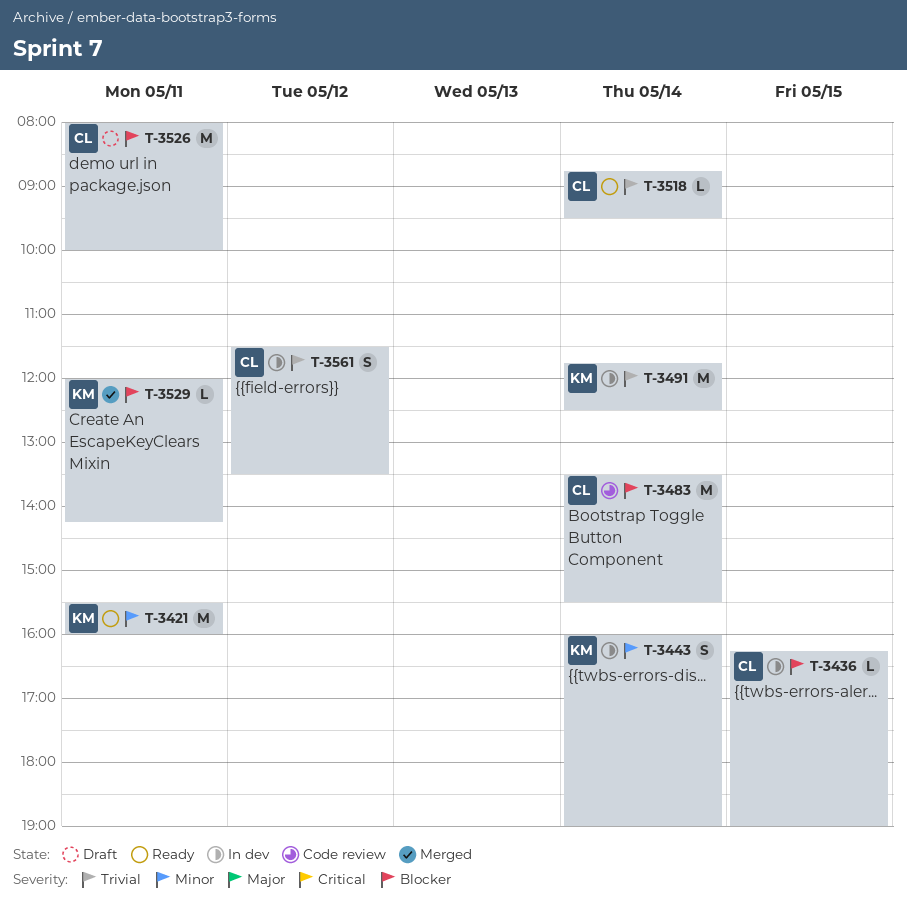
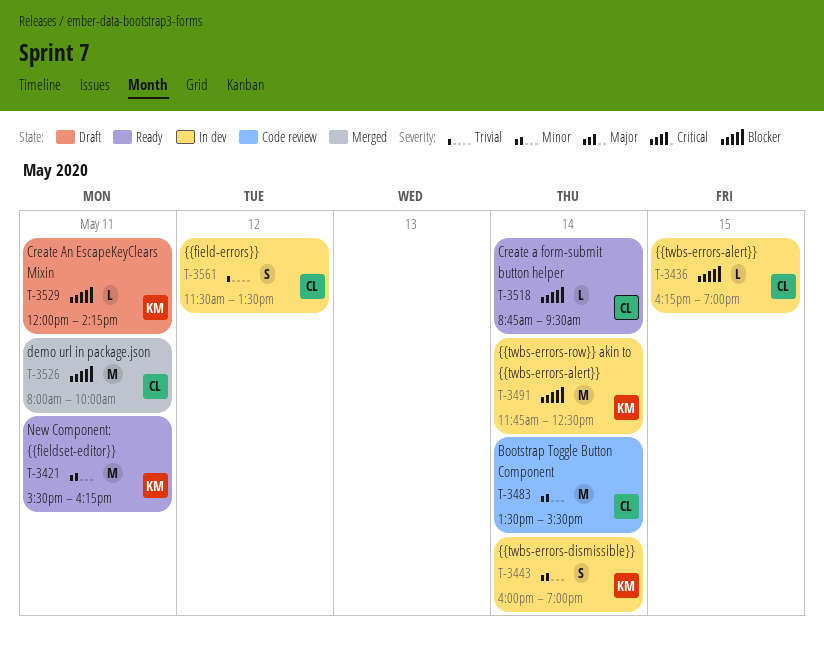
T-3421, ends: 16:00 -> 16:15
T-3483, priority: Blocker -> Minor
T-3491, priority: Trivial -> Blocker
T-3518, priority: Trivial -> Blocker
T-3526, status: Draft -> Merged
T-3529, status: Merged -> Draft

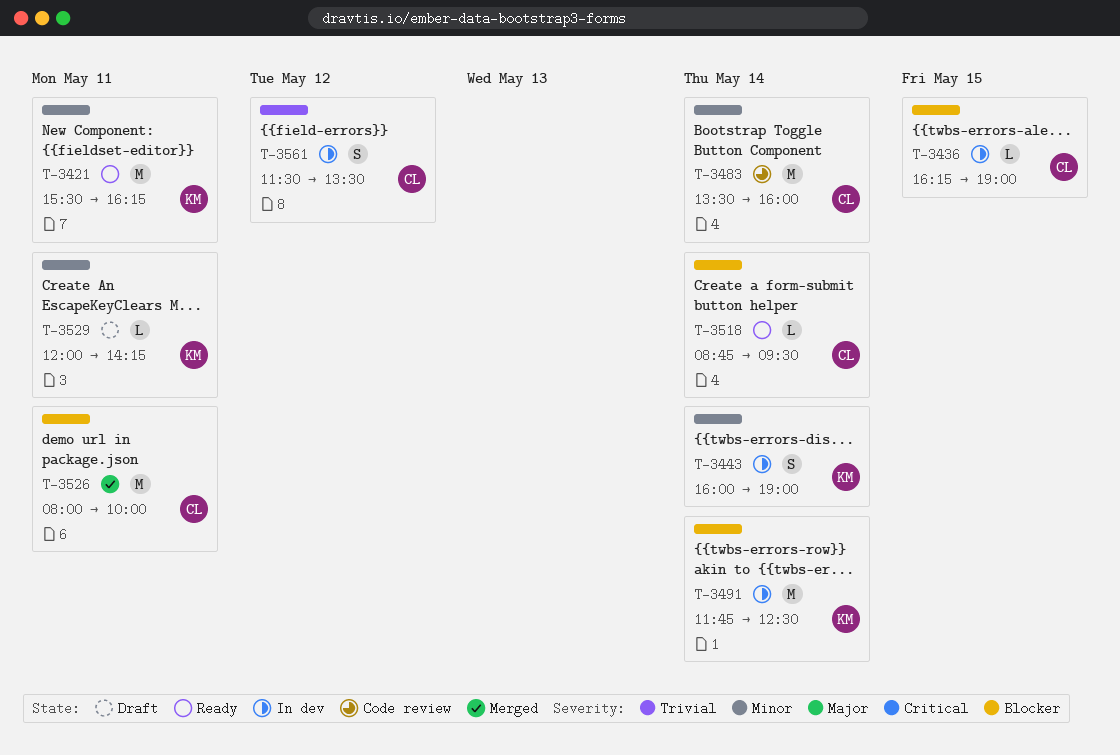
T-3483, ends: 15:30 -> 16:00
T-3529, priority: Blocker -> Minor

